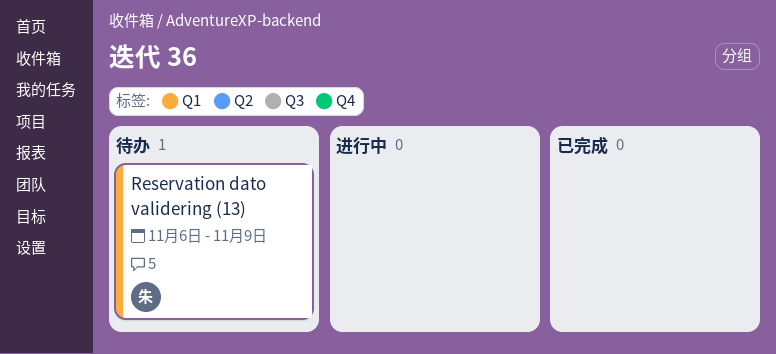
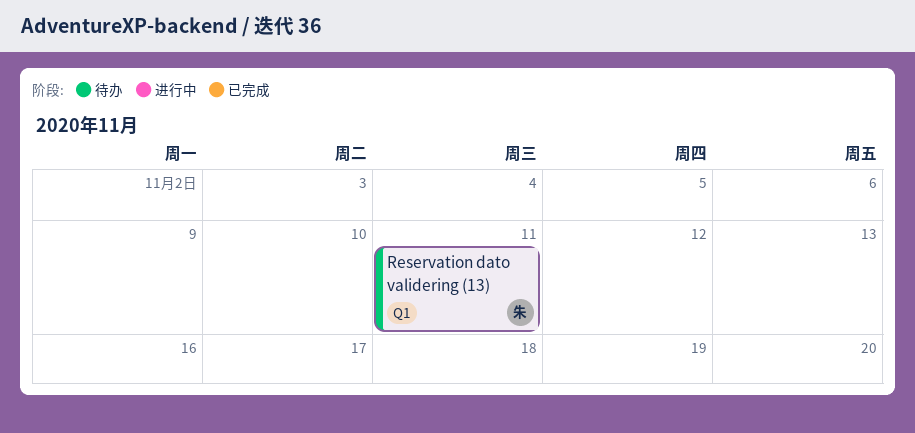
Reservation dato validering (13), due: Nov 9 -> Nov 11

